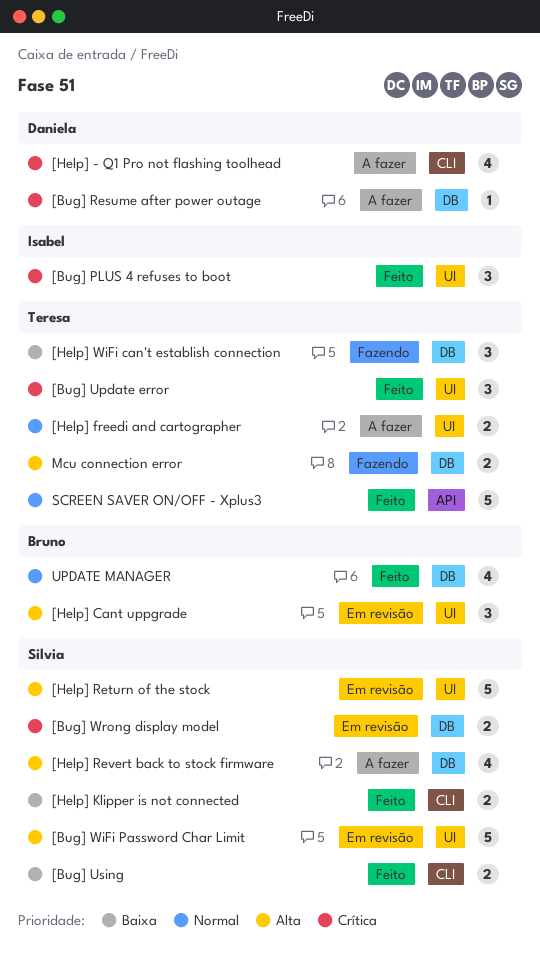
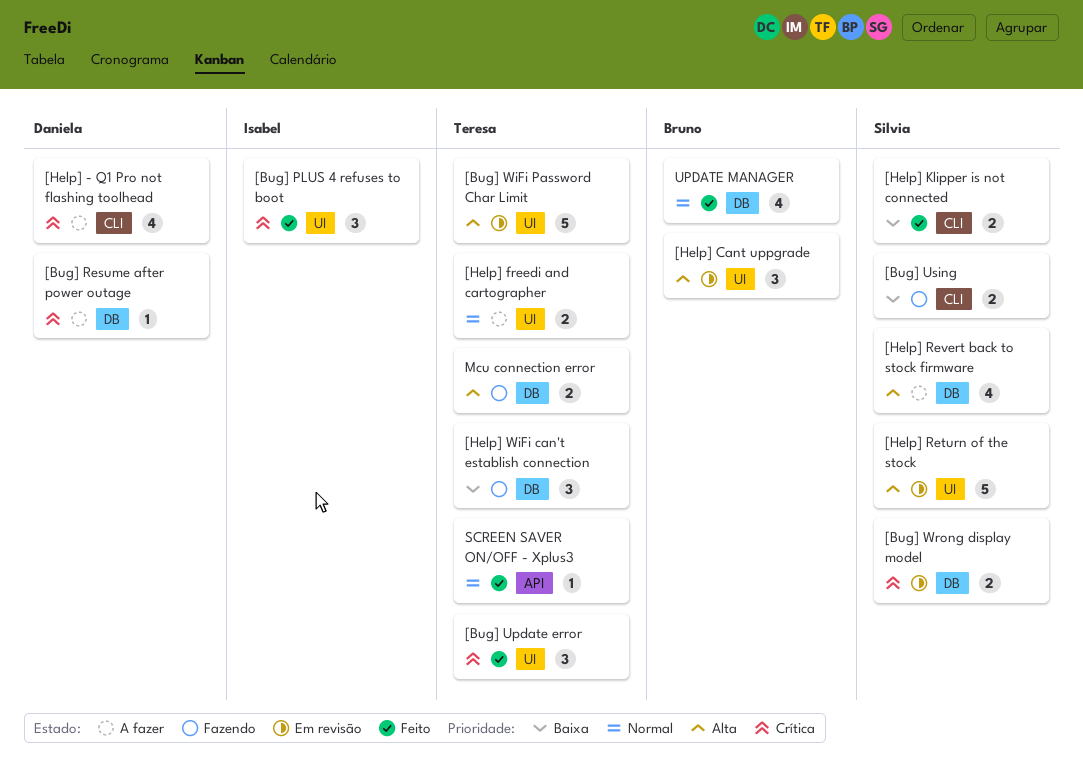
[Bug] Using, status: Feito -> Fazendo
[Bug] WiFi Password Char Limit, owner: Silvia -> Teresa
SCREEN SAVER ON/OFF - Xplus3, estimate: 5 -> 1

